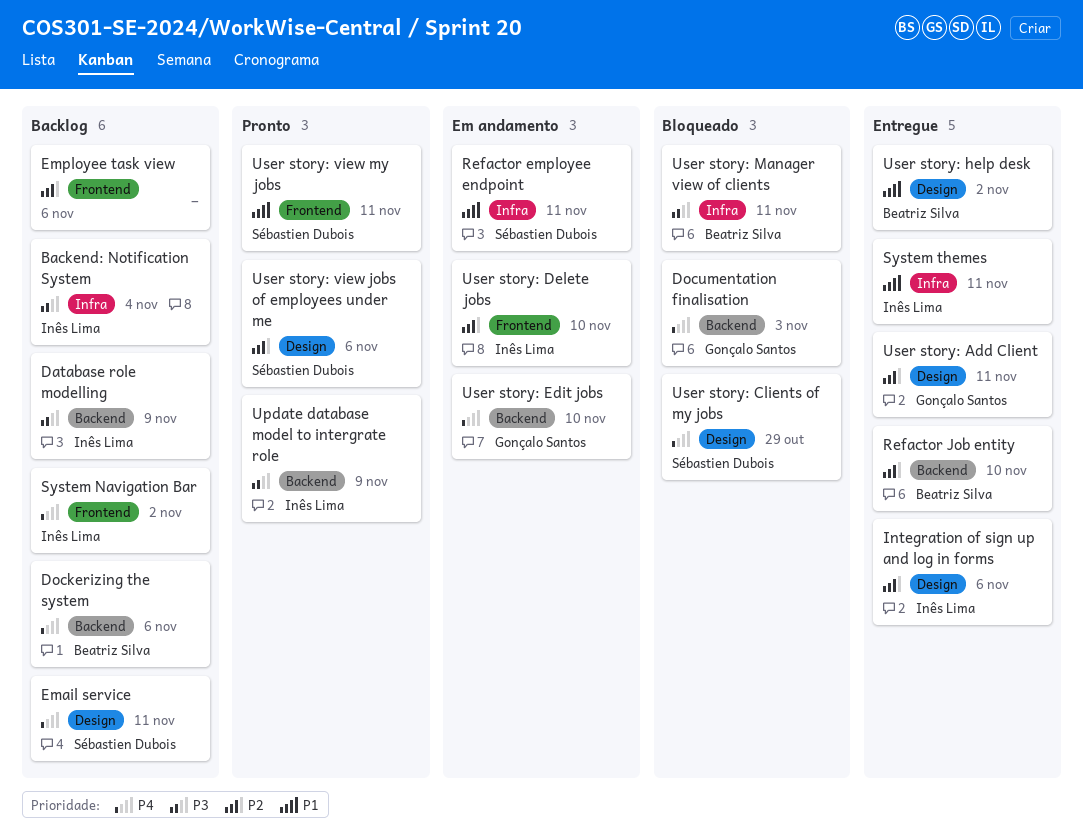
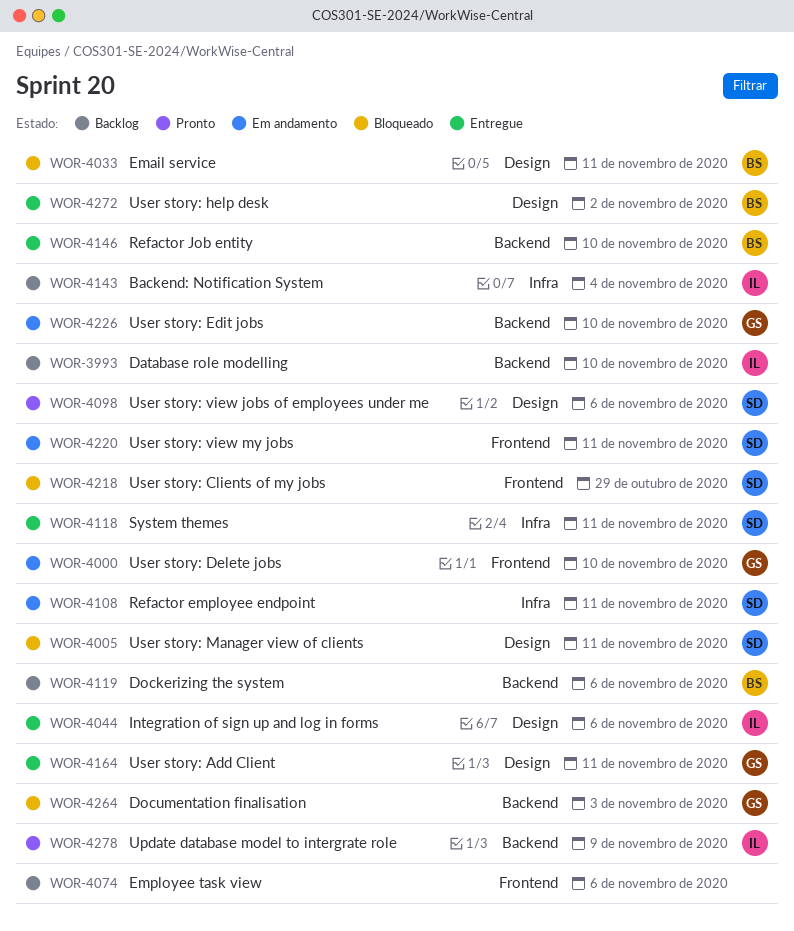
Database role modelling, due: Nov 9 -> Nov 10
Email service, status: Backlog -> Bloqueado
Email service, owner: Sébastien Dubois -> Beatriz Silva
System Navigation Bar: present -> none
System themes, owner: Inês Lima -> Sébastien Dubois
User story: Clients of my jobs, label: Design -> Frontend
User story: Delete jobs, owner: Inês Lima -> Gonçalo Santos
User story: Manager view of clients, owner: Beatriz Silva -> Sébastien Dubois
User story: Manager view of clients, label: Infra -> Design
User story: view my jobs, status: Pronto -> Em andamento

